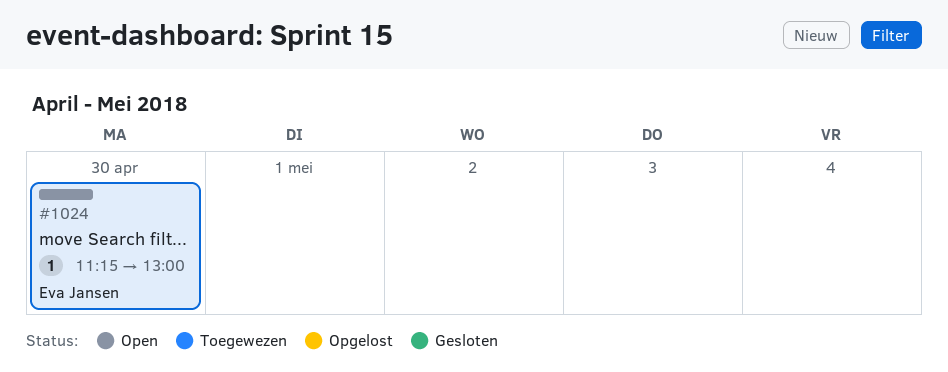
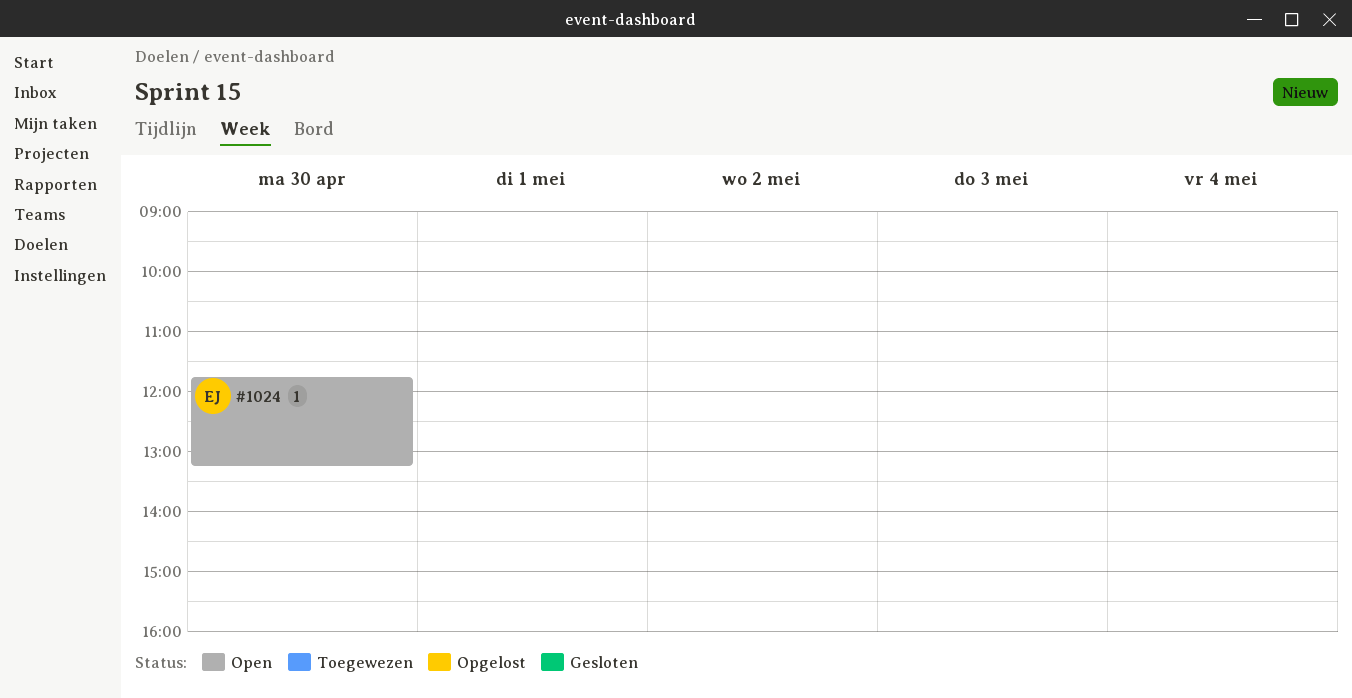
#1024, begins: 11:15 -> 11:45
#1024, ends: 13:00 -> 13:15

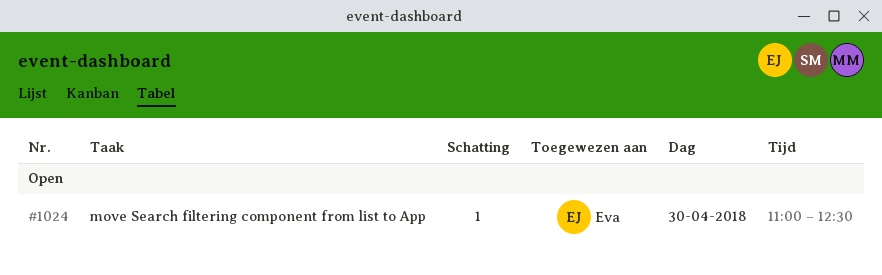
#1024, begins: 11:45 -> 11:00
#1024, ends: 13:15 -> 12:30

